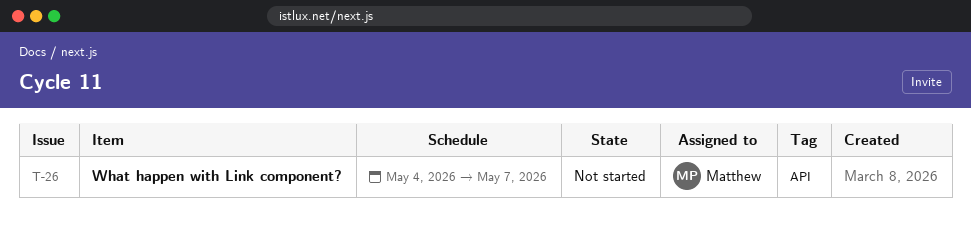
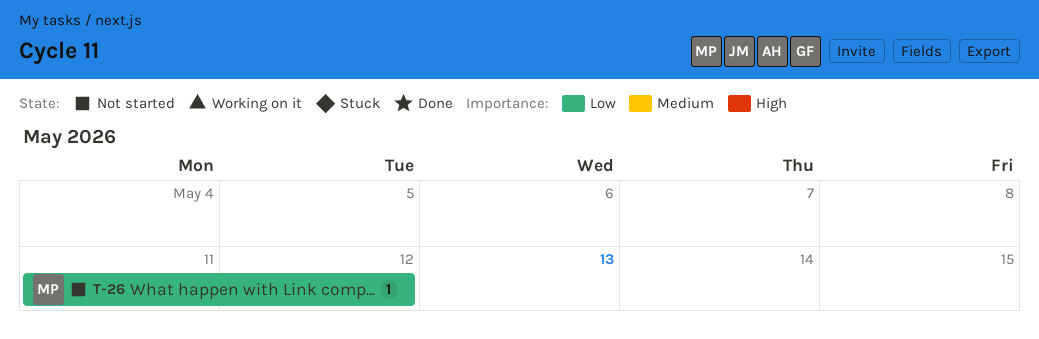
T-26, start: May 4 -> May 11
T-26, due: May 7 -> May 12

